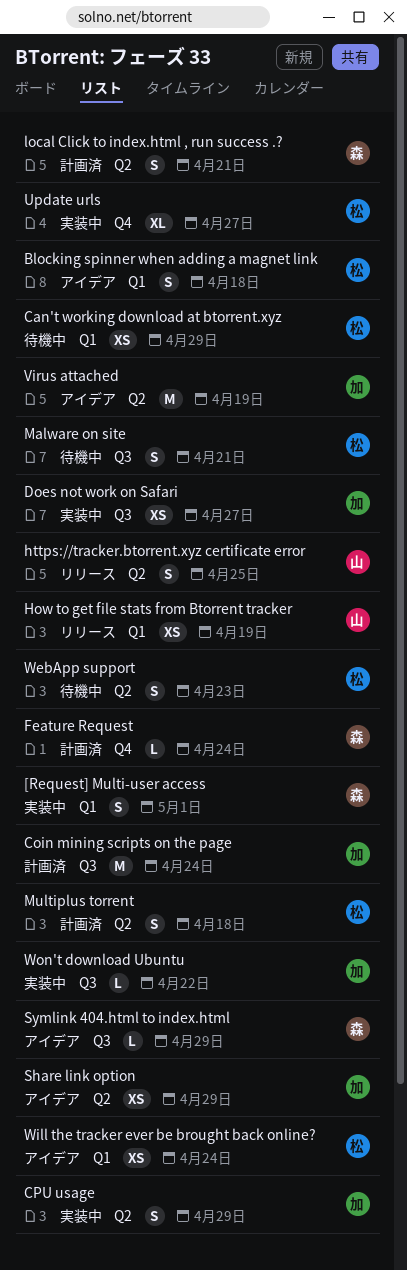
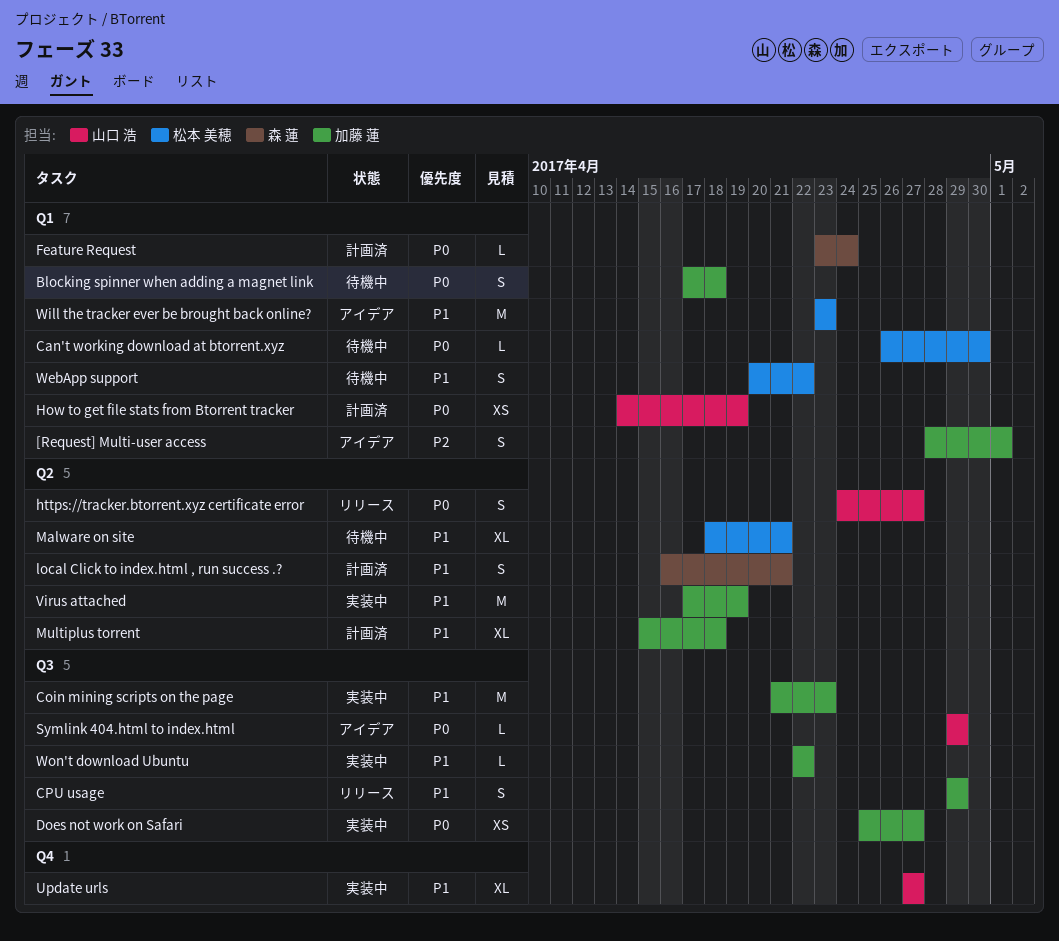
[Request] Multi-user access, status: 実装中 -> アイデア
[Request] Multi-user access, owner: 森 蓮 -> 加藤 蓮
Blocking spinner when adding a magnet link, status: アイデア -> 待機中
Blocking spinner when adding a magnet link, owner: 松本 美穂 -> 加藤 蓮
Can't working download at btorrent.xyz, estimate: XS -> L
Can't working download at btorrent.xyz, due: Apr 29 -> Apr 30
Coin mining scripts on the page, status: 計画済 -> 実装中
Coin mining scripts on the page, due: Apr 24 -> Apr 23
CPU usage, status: 実装中 -> リリース
CPU usage, label: Q2 -> Q3
Feature Request, label: Q4 -> Q1
How to get file stats from Btorrent tracker, status: リリース -> 計画済
https://tracker.btorrent.xyz certificate error, due: Apr 25 -> Apr 27
Malware on site, label: Q3 -> Q2
Malware on site, estimate: S -> XL
Multiplus torrent, owner: 松本 美穂 -> 加藤 蓮
Multiplus torrent, estimate: S -> XL
Share link option: present -> none
Symlink 404.html to index.html, owner: 森 蓮 -> 山口 浩
Update urls, owner: 松本 美穂 -> 山口 浩
Virus attached, status: アイデア -> 実装中
WebApp support, label: Q2 -> Q1
WebApp support, due: Apr 23 -> Apr 22
Will the tracker ever be brought back online?, estimate: XS -> M
Will the tracker ever be brought back online?, due: Apr 24 -> Apr 23

